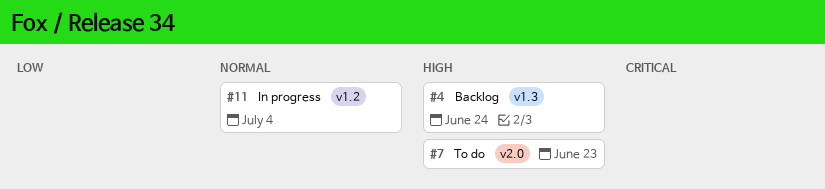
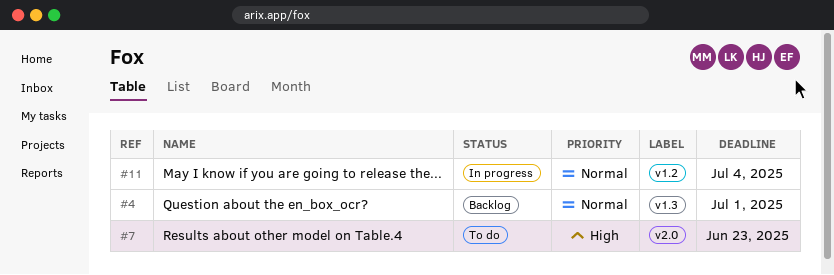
#4, priority: High -> Normal
#4, due: Jun 24 -> Jul 1

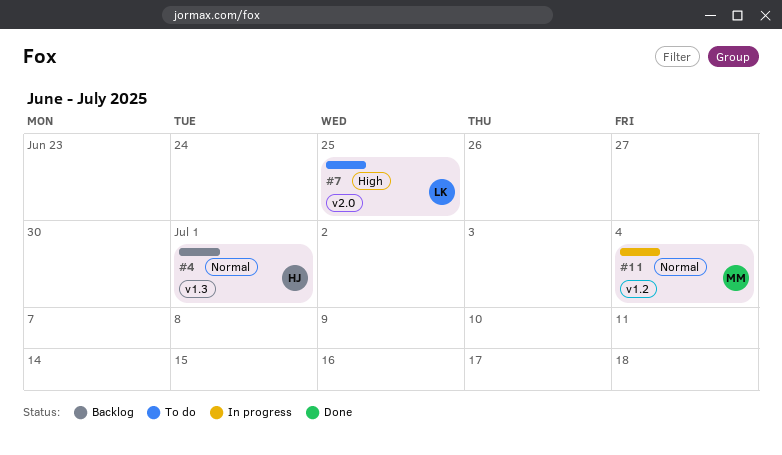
#7, due: Jun 23 -> Jun 25

